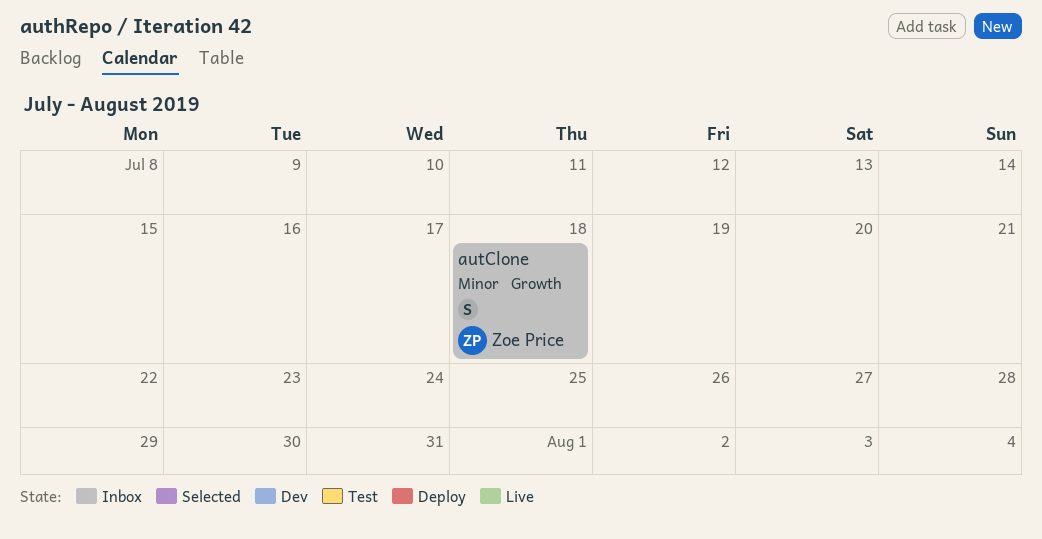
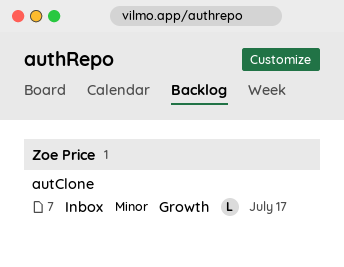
autClone, estimate: S -> L
autClone, due: Jul 18 -> Jul 17

